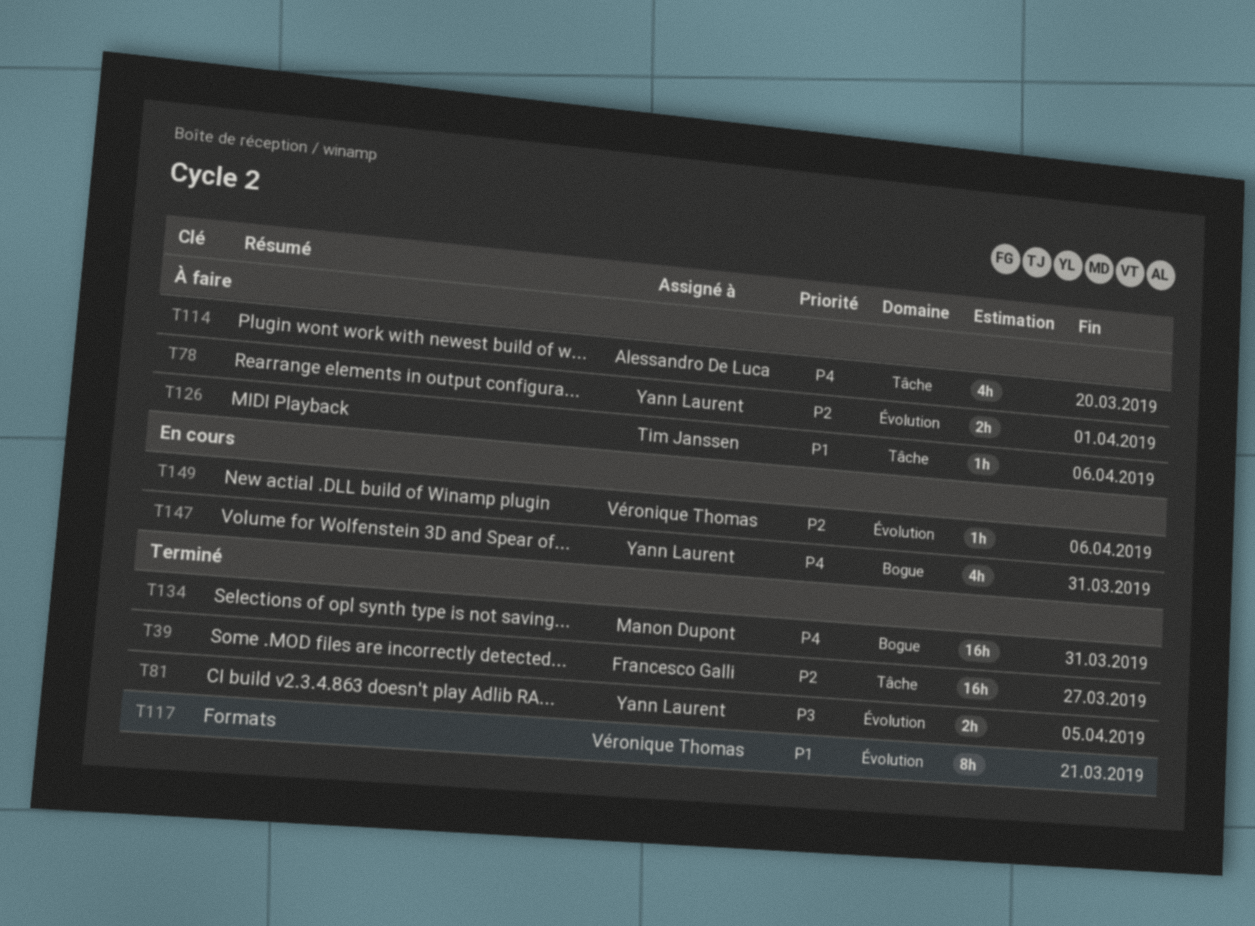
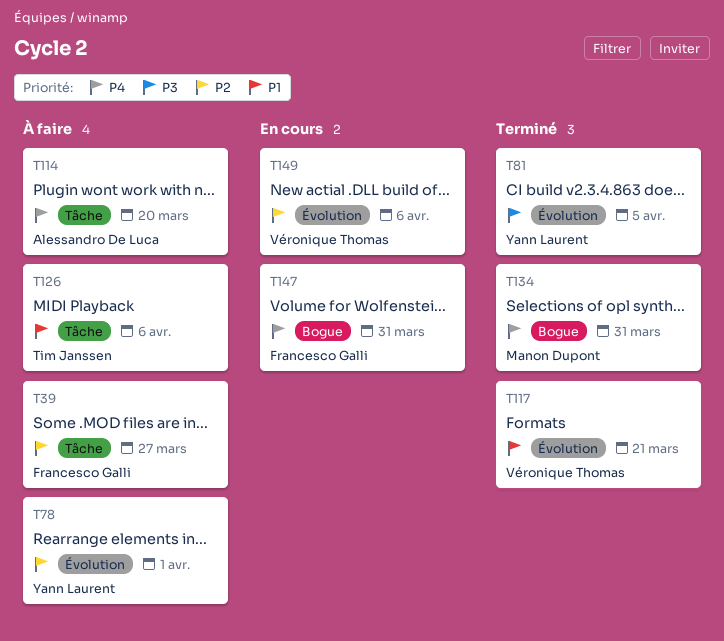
T39, status: Terminé -> À faire
T147, owner: Yann Laurent -> Francesco Galli

